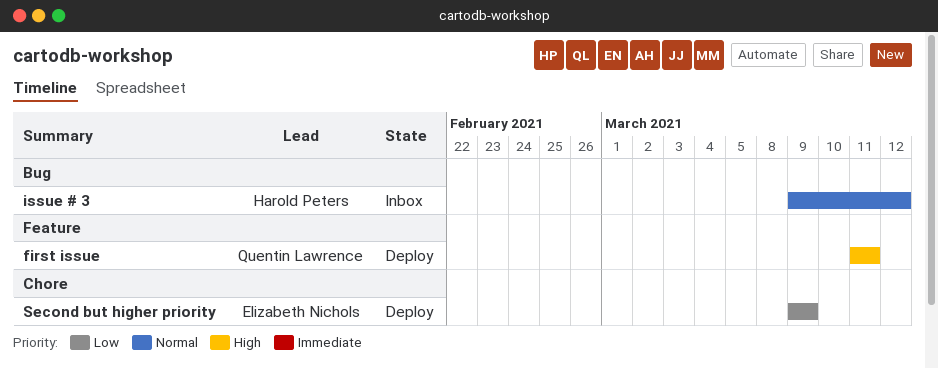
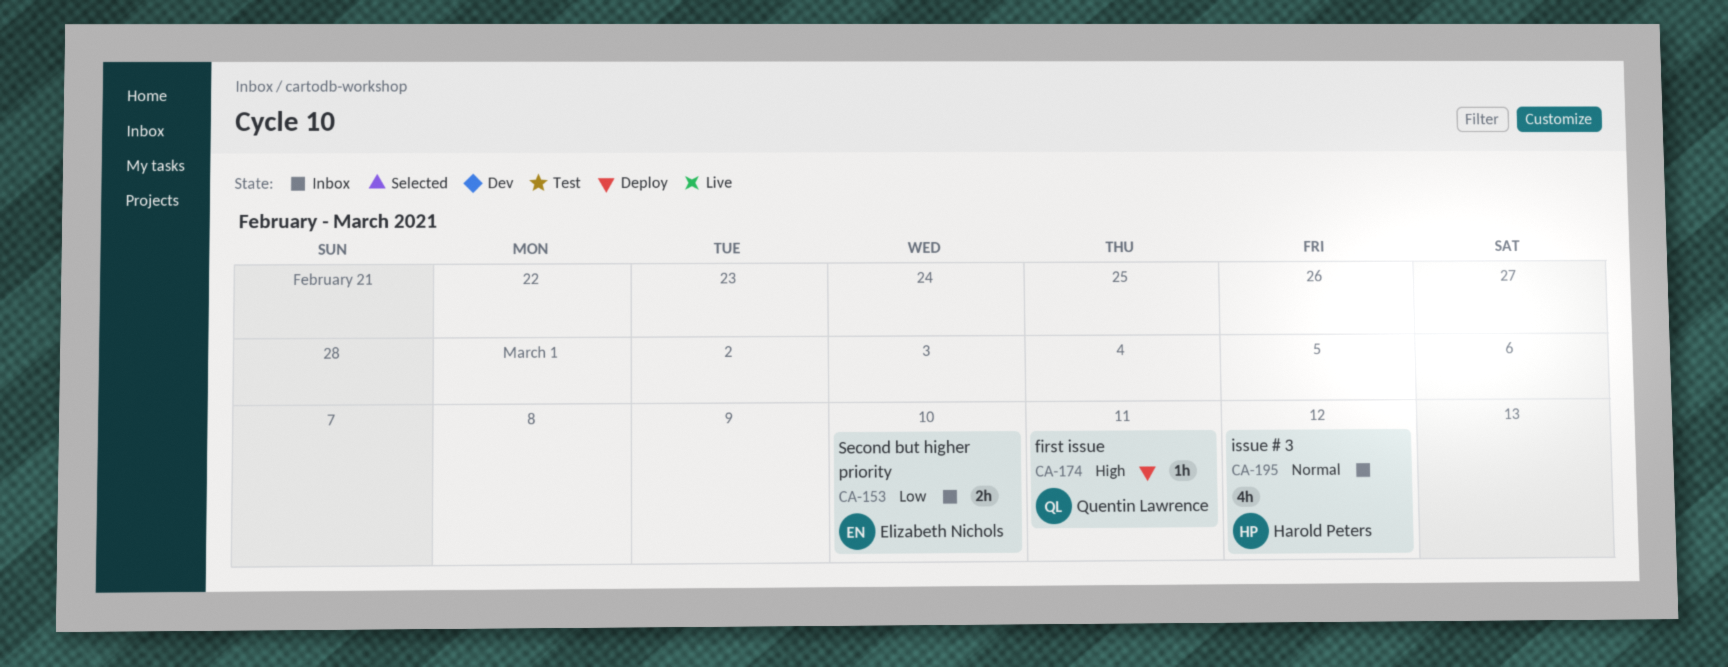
Second but higher priority, status: Deploy -> Inbox
Second but higher priority, due: Mar 9 -> Mar 10

